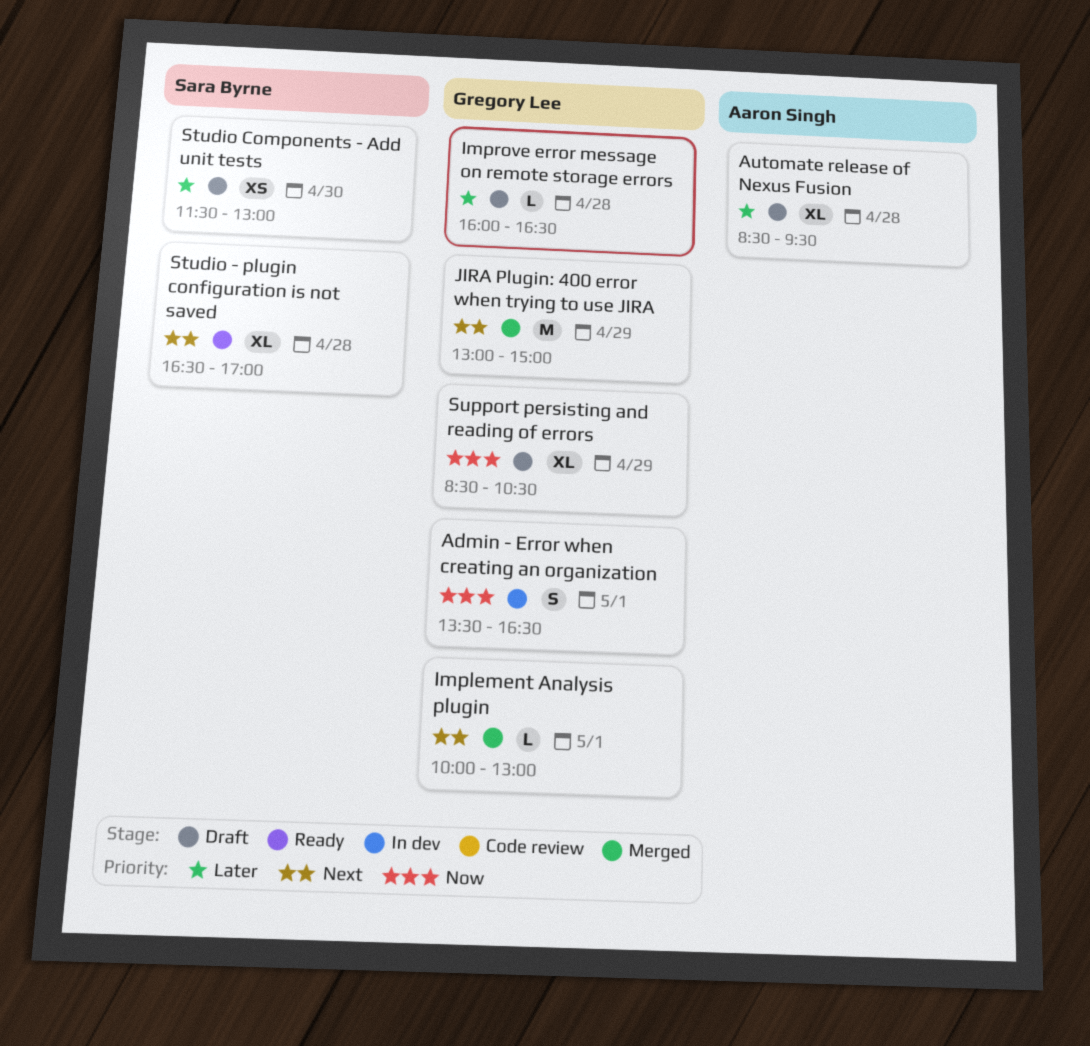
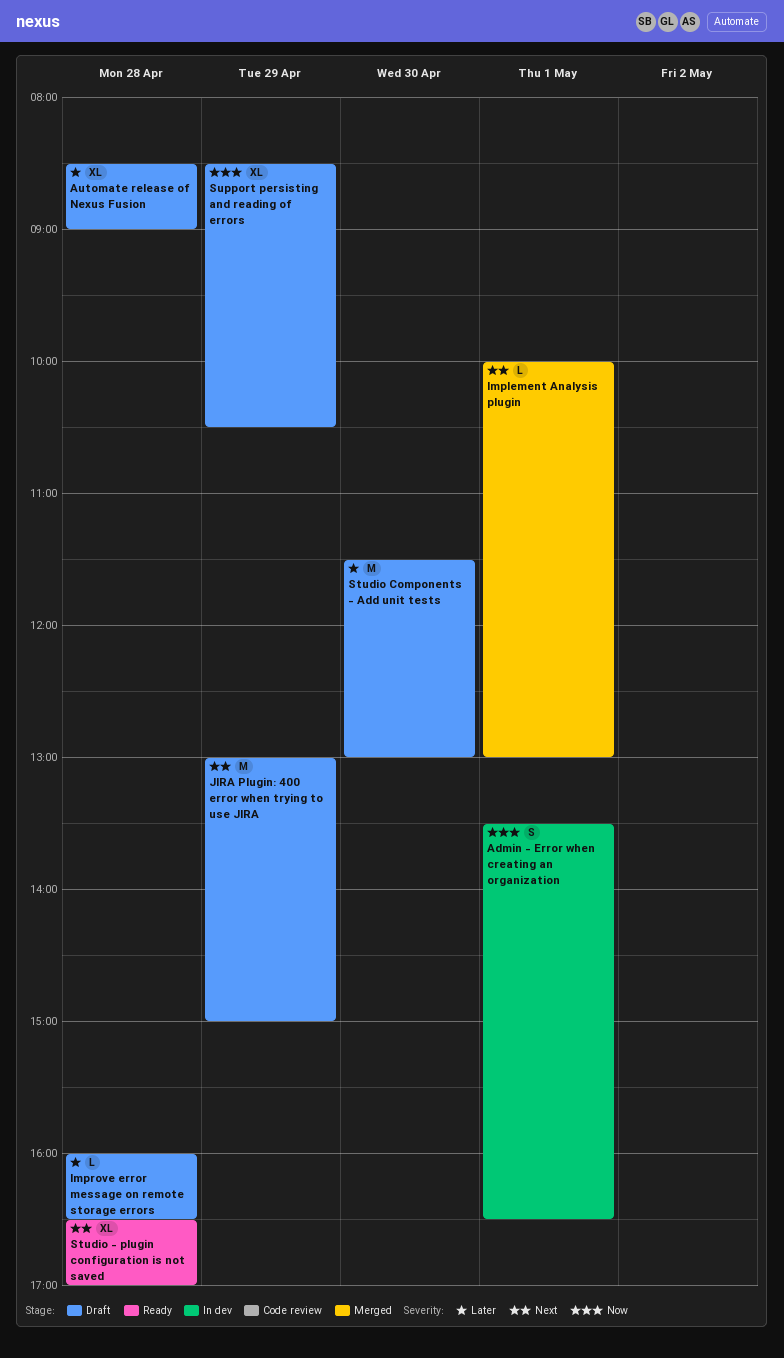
Automate release of Nexus Fusion, ends: 09:30 -> 09:00
JIRA Plugin: 400 error when trying to use JIRA, status: Merged -> Draft
Studio Components - Add unit tests, estimate: XS -> M

